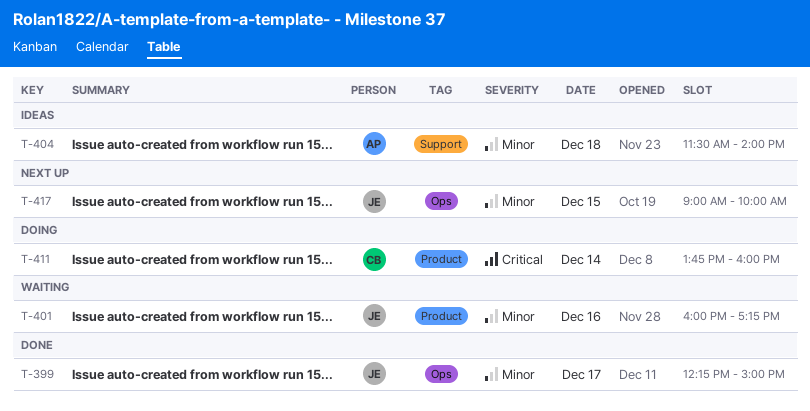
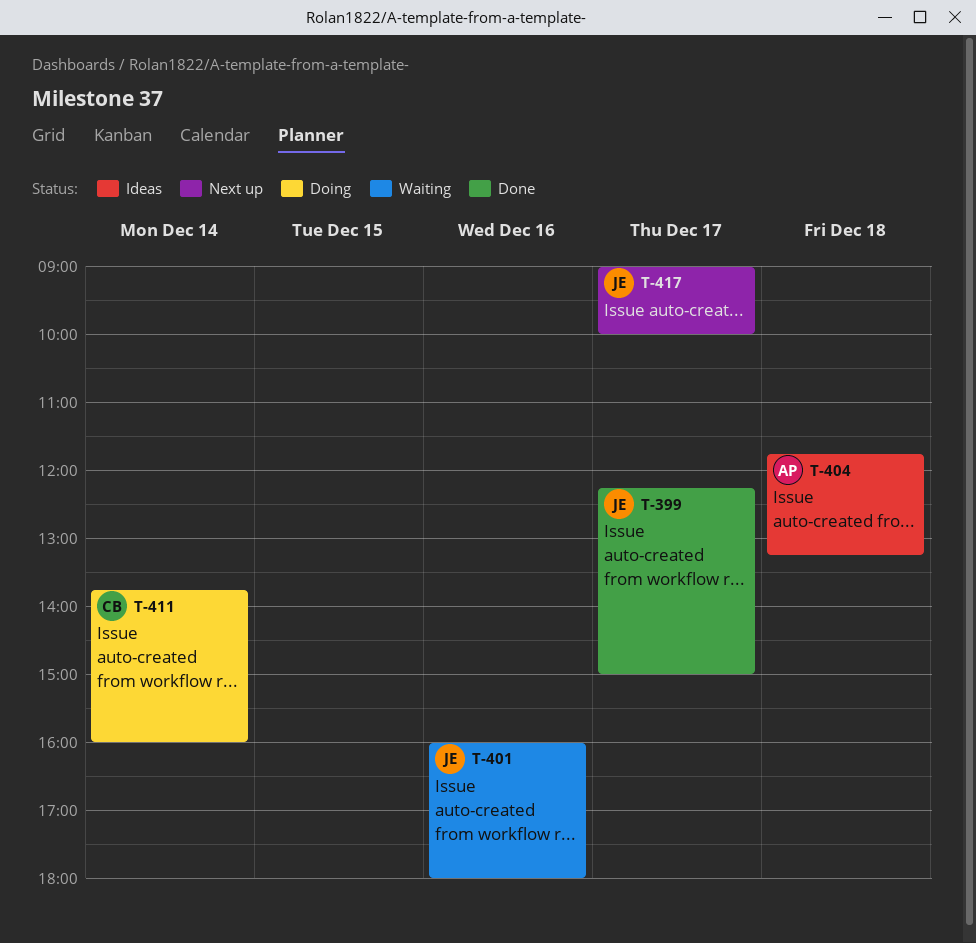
T-401, ends: 17:15 -> 18:00
T-404, begins: 11:30 -> 11:45
T-404, ends: 14:00 -> 13:15
T-417, day: Dec 15 -> Dec 17

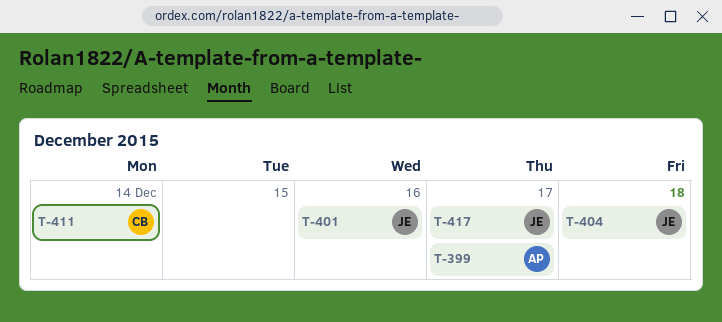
T-399, owner: JE -> AP
T-404, owner: AP -> JE

